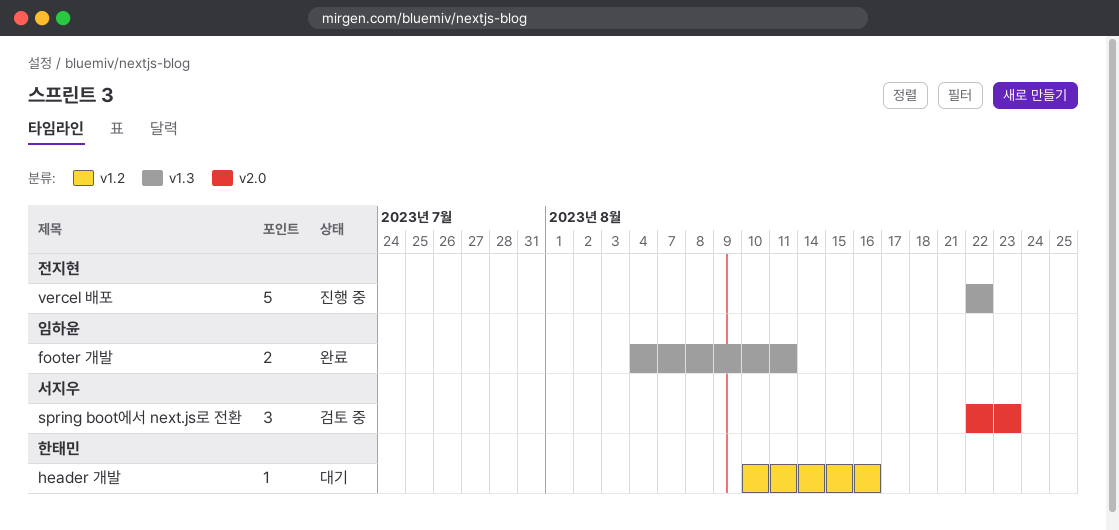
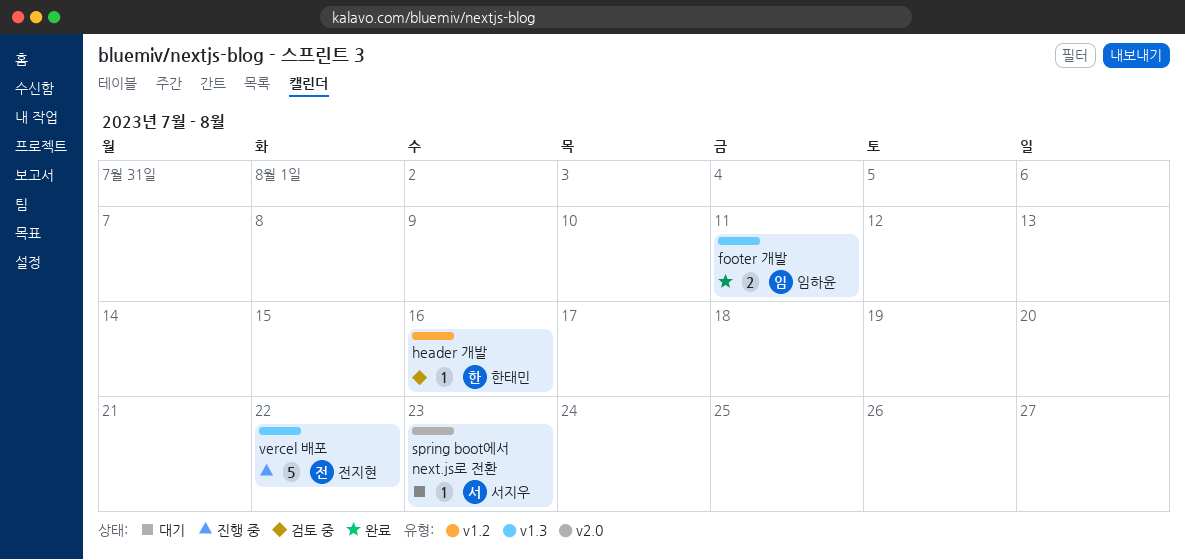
header 개발, status: 대기 -> 검토 중
spring boot에서 next.js로 전환, status: 검토 중 -> 대기
spring boot에서 next.js로 전환, estimate: 3 -> 1

